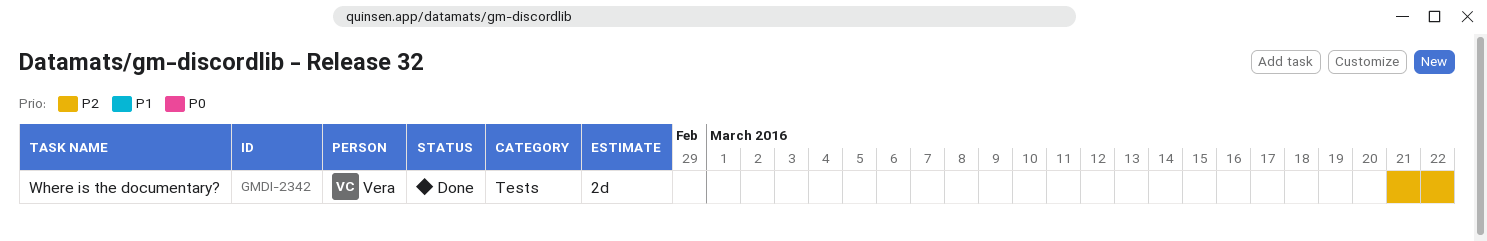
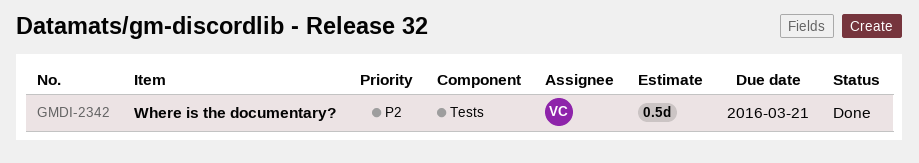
GMDI-2342, estimate: 2d -> 0.5d
GMDI-2342, due: Mar 22 -> Mar 21

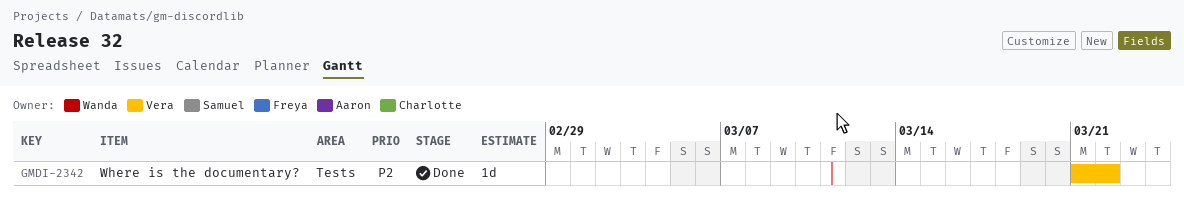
GMDI-2342, estimate: 0.5d -> 1d
GMDI-2342, due: Mar 21 -> Mar 22

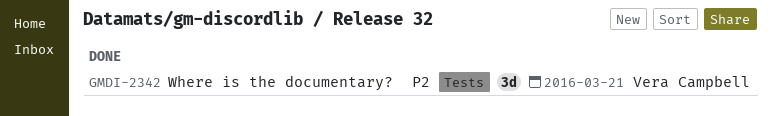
GMDI-2342, estimate: 1d -> 3d
GMDI-2342, due: Mar 22 -> Mar 21

